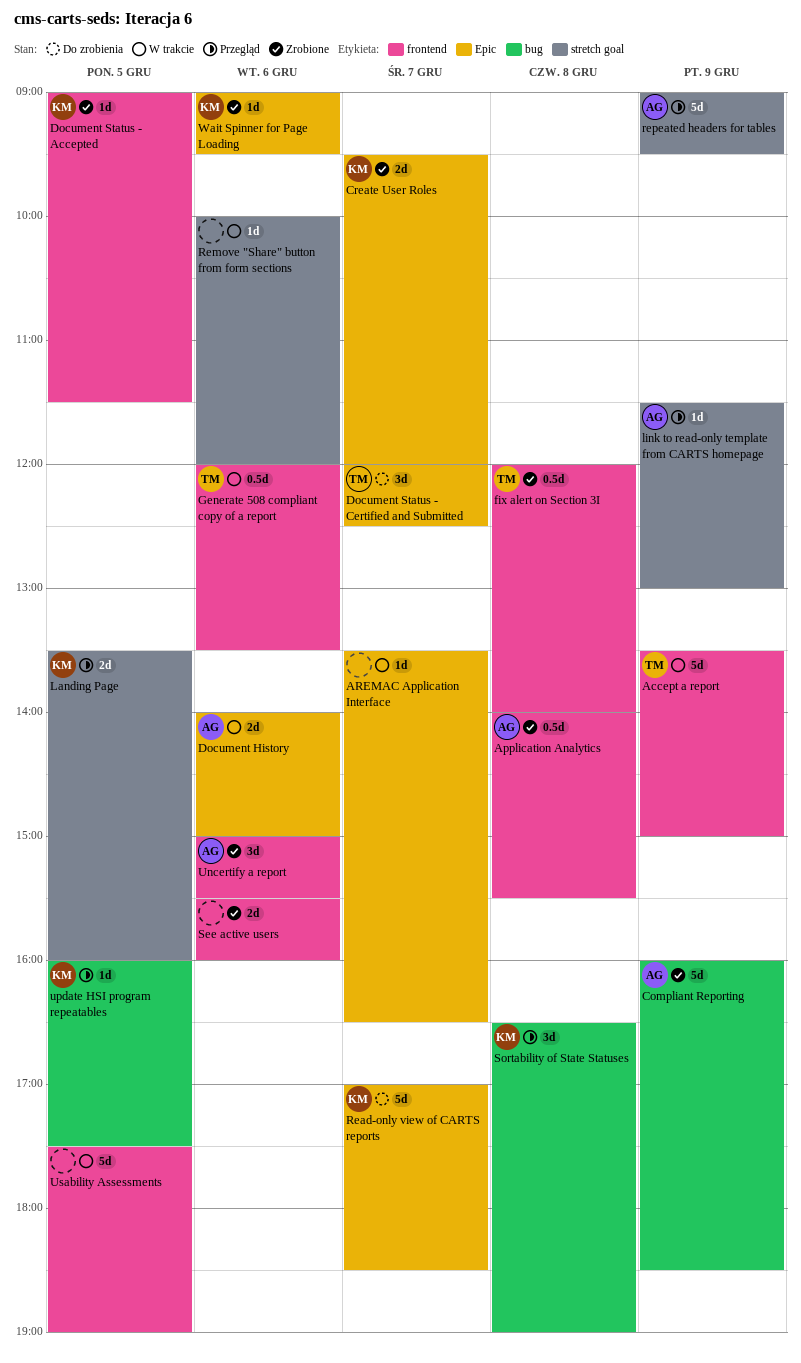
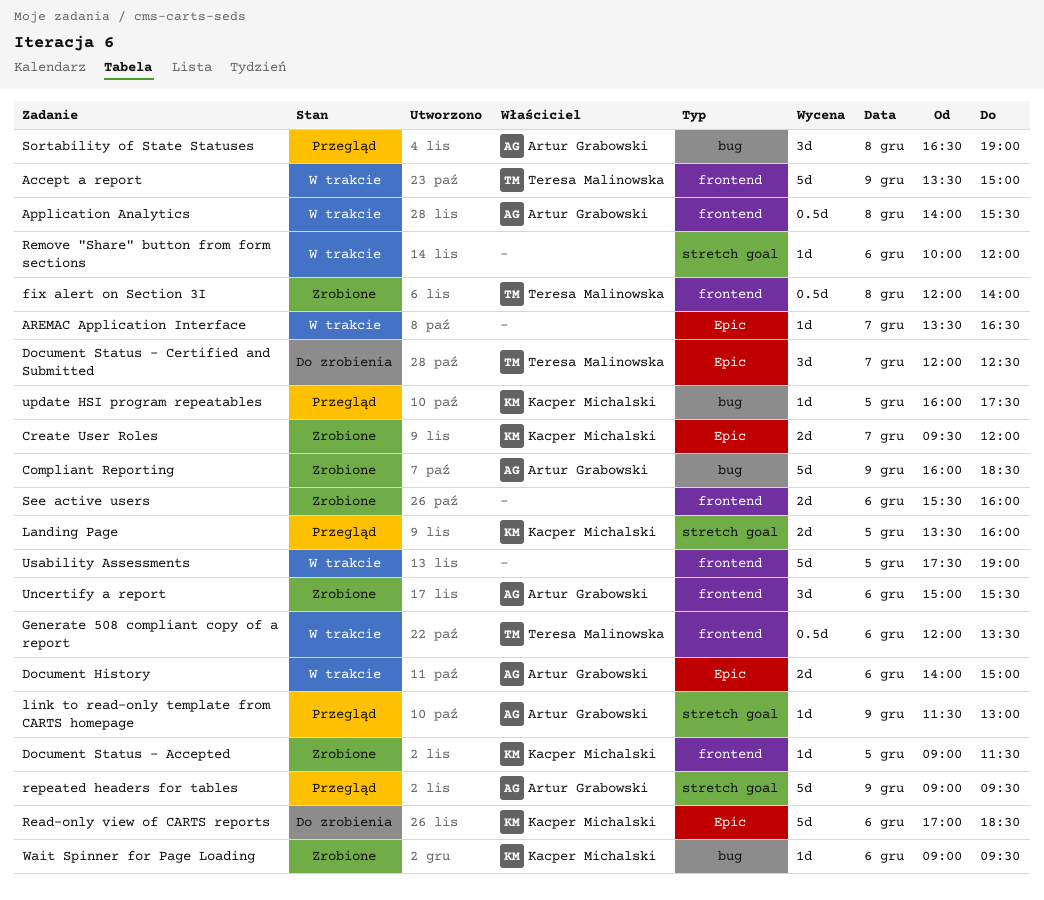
Application Analytics, status: Zrobione -> W trakcie
Read-only view of CARTS reports, day: Dec 7 -> Dec 6
Sortability of State Statuses, owner: Kacper Michalski -> Artur Grabowski
Wait Spinner for Page Loading, label: Epic -> bug

